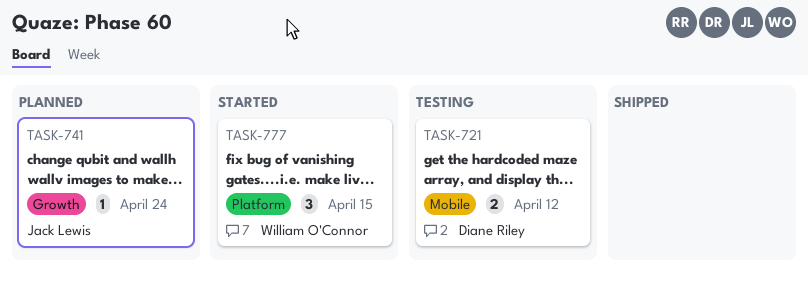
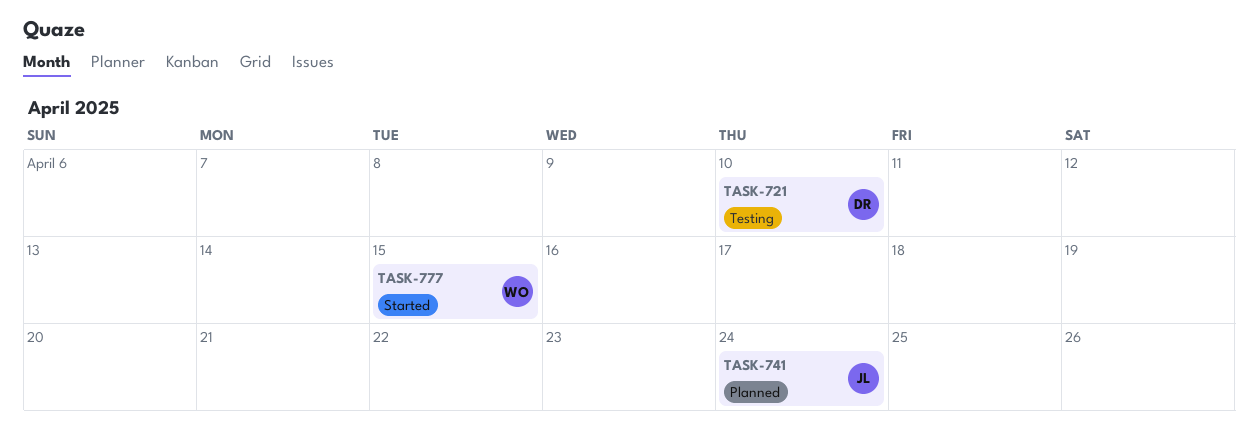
TASK-721, due: Apr 12 -> Apr 10

